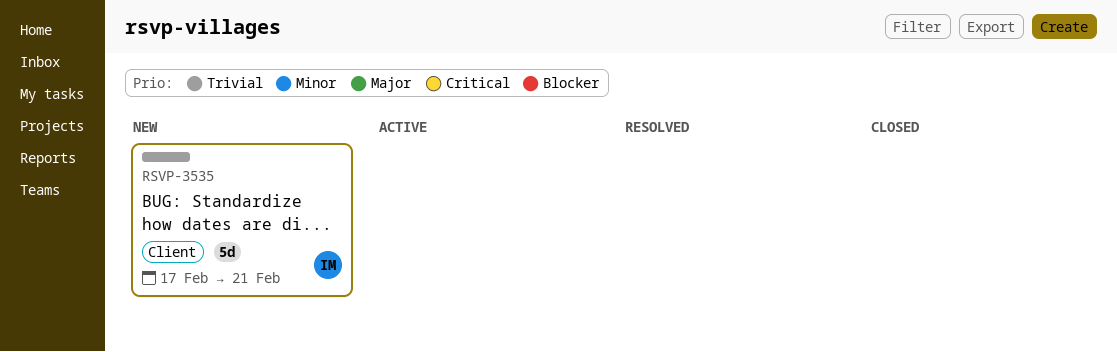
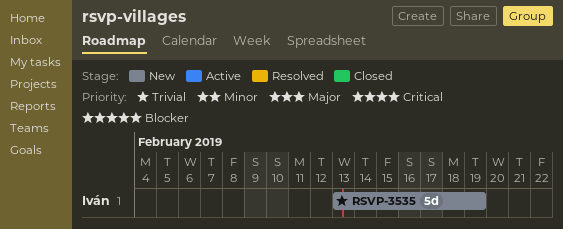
RSVP-3535, start: Feb 17 -> Feb 13
RSVP-3535, due: Feb 21 -> Feb 19

